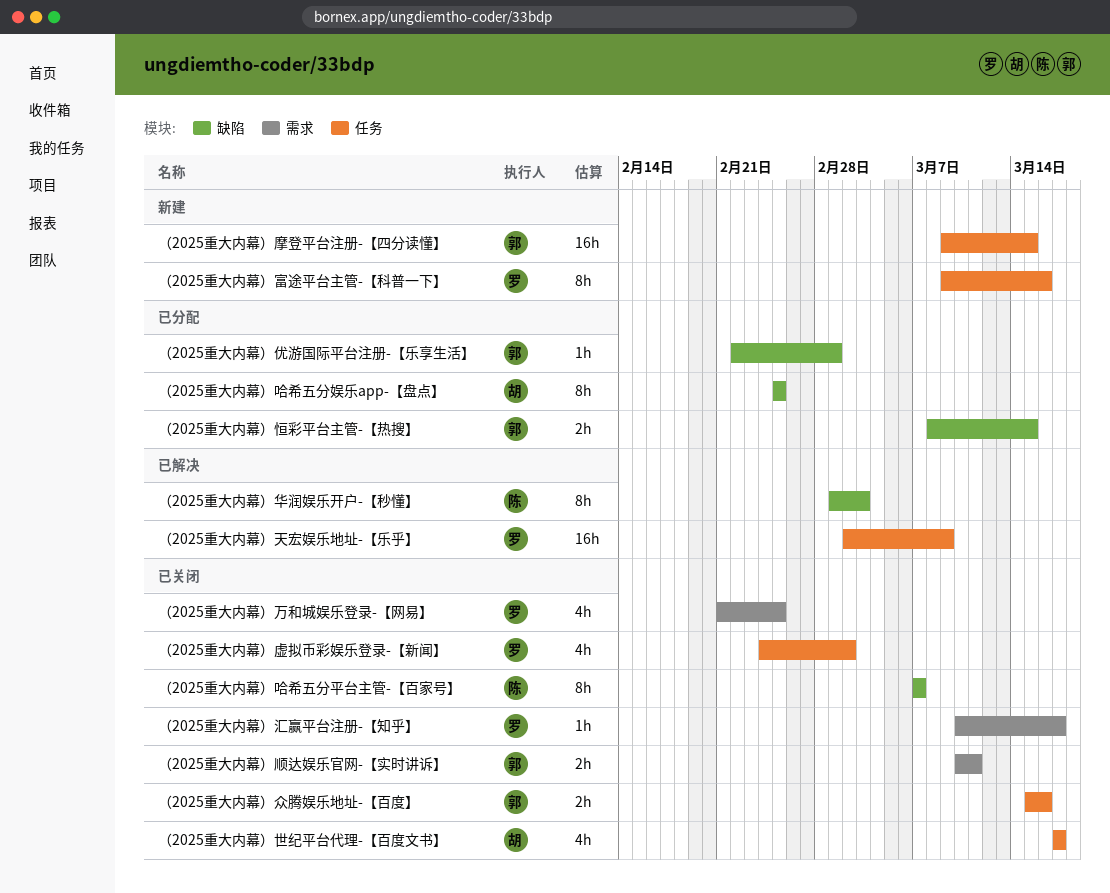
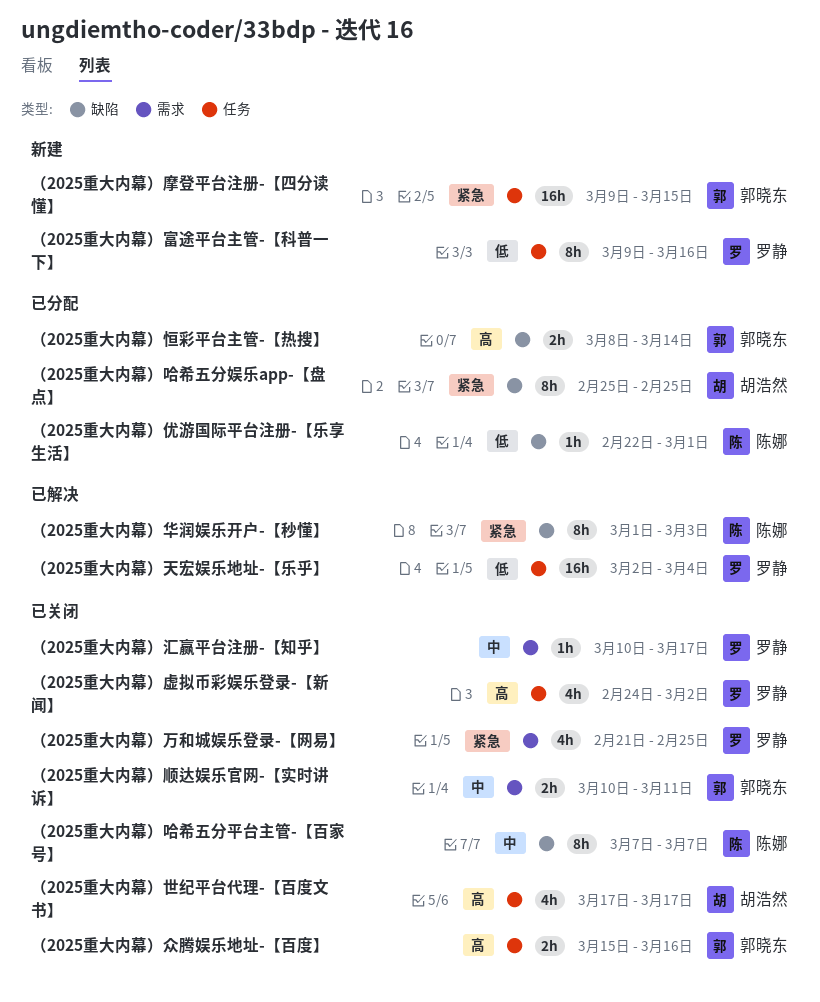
（2025重大内幕）优游国际平台注册-【乐享生活】, owner: 郭晓东 -> 陈娜
（2025重大内幕）天宏娱乐地址-【乐乎】, due: Mar 9 -> Mar 4
（2025重大内幕）恒彩平台主管-【热搜】, due: Mar 15 -> Mar 14

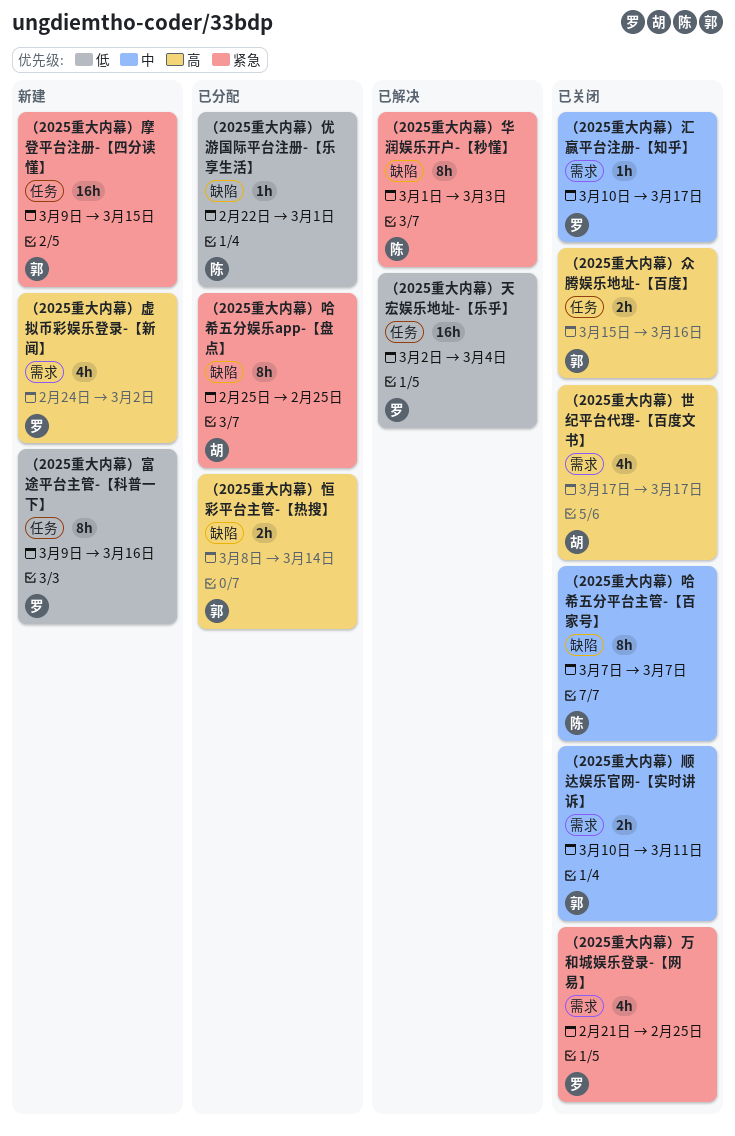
（2025重大内幕）世纪平台代理-【百度文书】, label: 任务 -> 需求
（2025重大内幕）虚拟币彩娱乐登录-【新闻】, status: 已关闭 -> 新建
（2025重大内幕）虚拟币彩娱乐登录-【新闻】, label: 任务 -> 需求

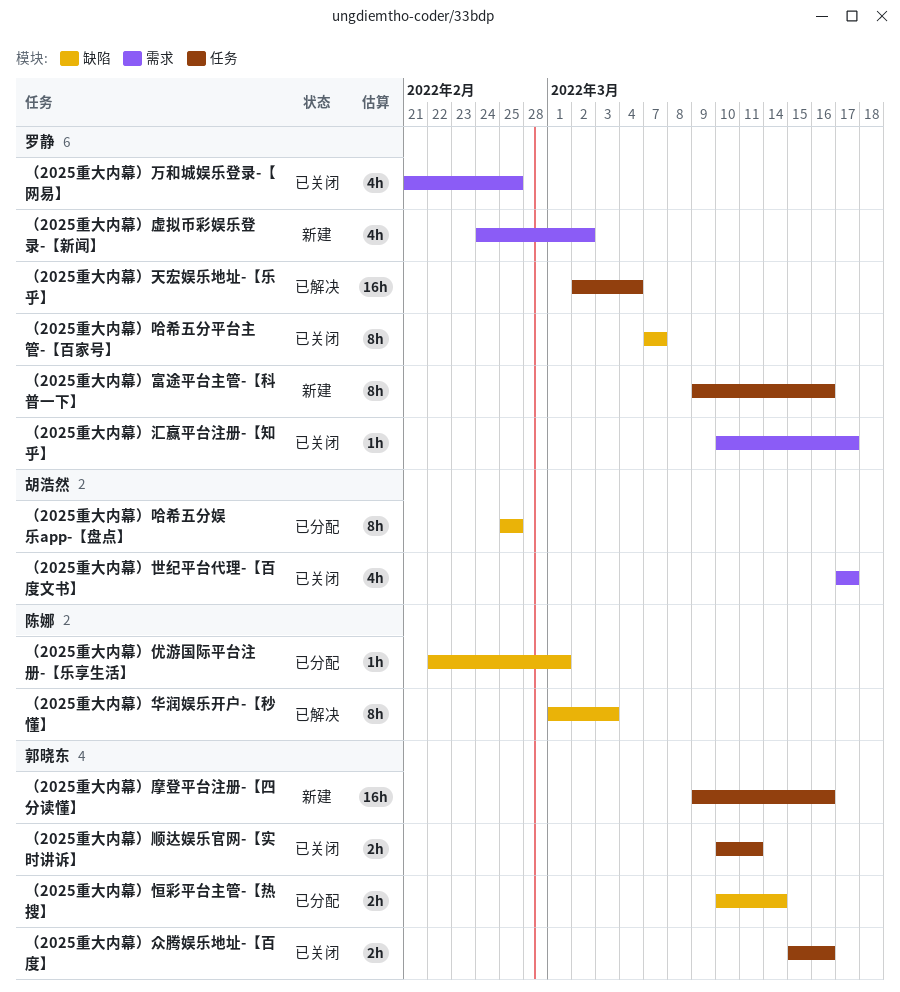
（2025重大内幕）哈希五分平台主管-【百家号】, owner: 陈娜 -> 罗静
（2025重大内幕）恒彩平台主管-【热搜】, start: Mar 8 -> Mar 10
（2025重大内幕）摩登平台注册-【四分读懂】, due: Mar 15 -> Mar 16
（2025重大内幕）顺达娱乐官网-【实时讲诉】, label: 需求 -> 任务

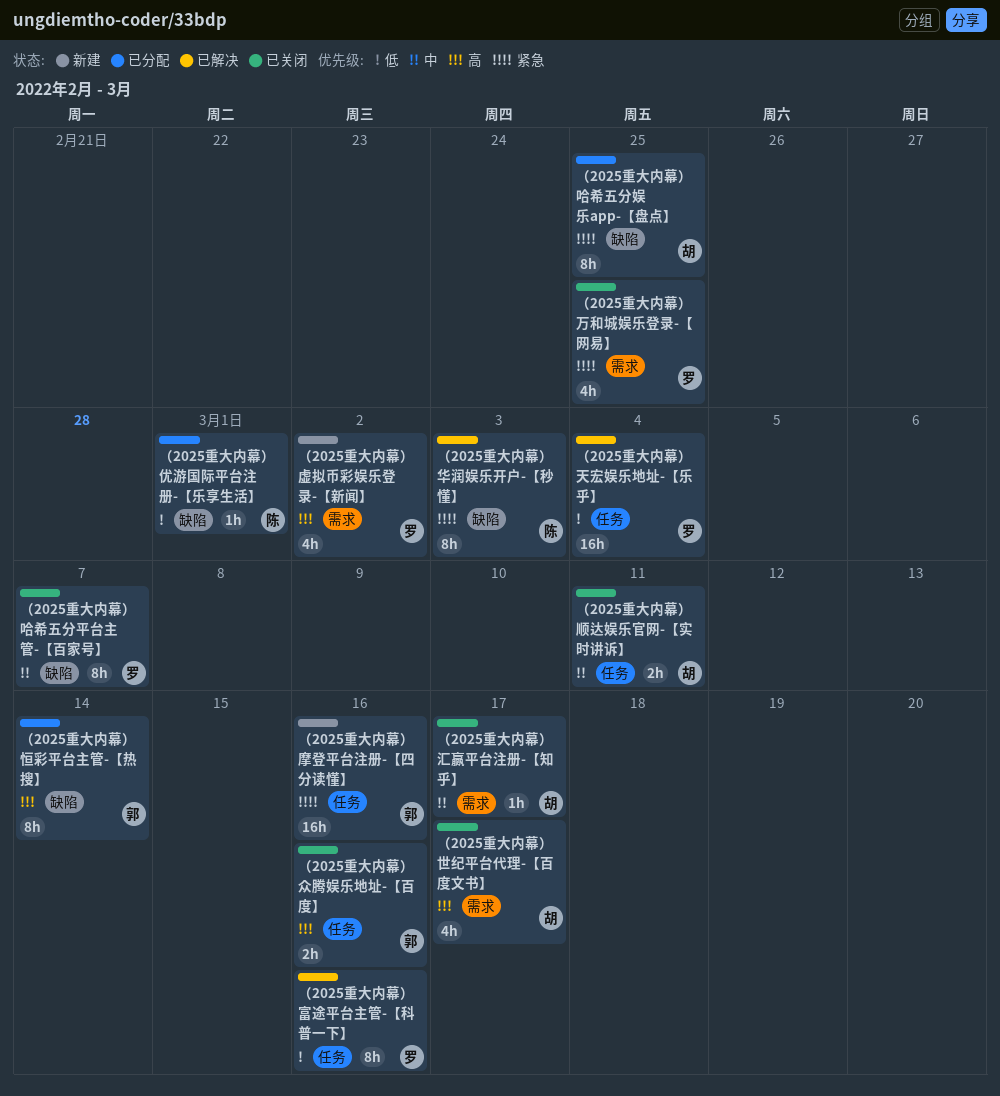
（2025重大内幕）富途平台主管-【科普一下】, status: 新建 -> 已解决
（2025重大内幕）恒彩平台主管-【热搜】, estimate: 2h -> 8h
（2025重大内幕）汇赢平台注册-【知乎】, owner: 罗静 -> 胡浩然
（2025重大内幕）顺达娱乐官网-【实时讲诉】, owner: 郭晓东 -> 胡浩然

